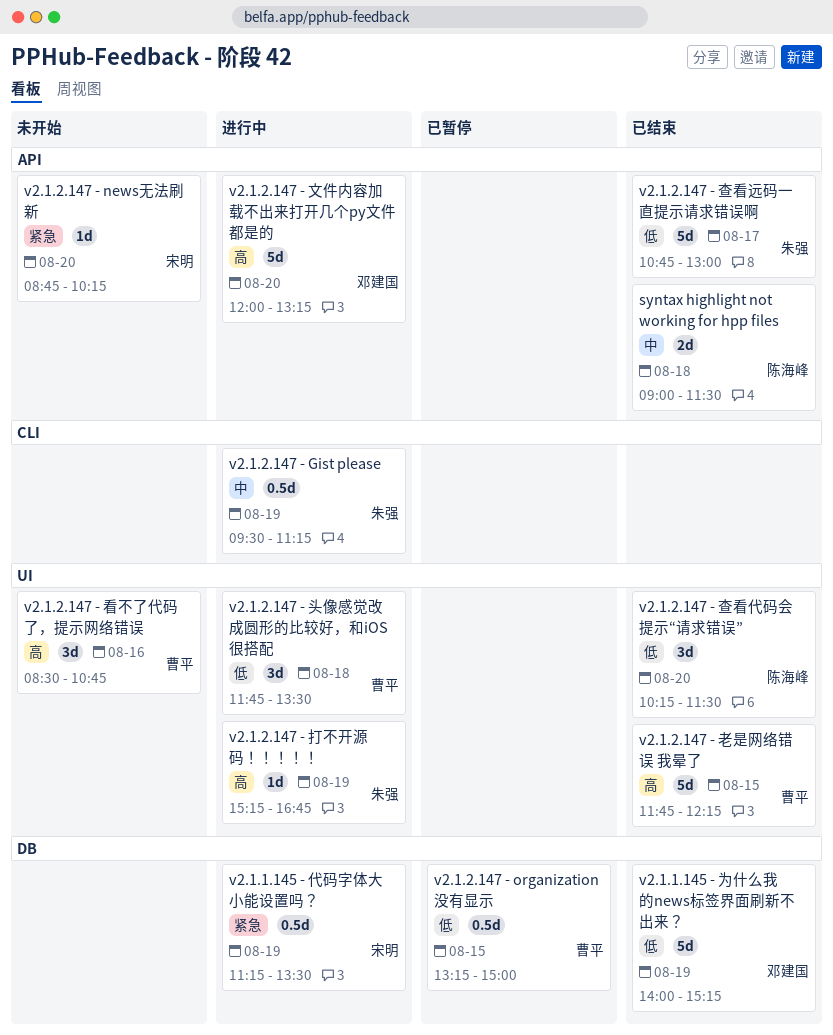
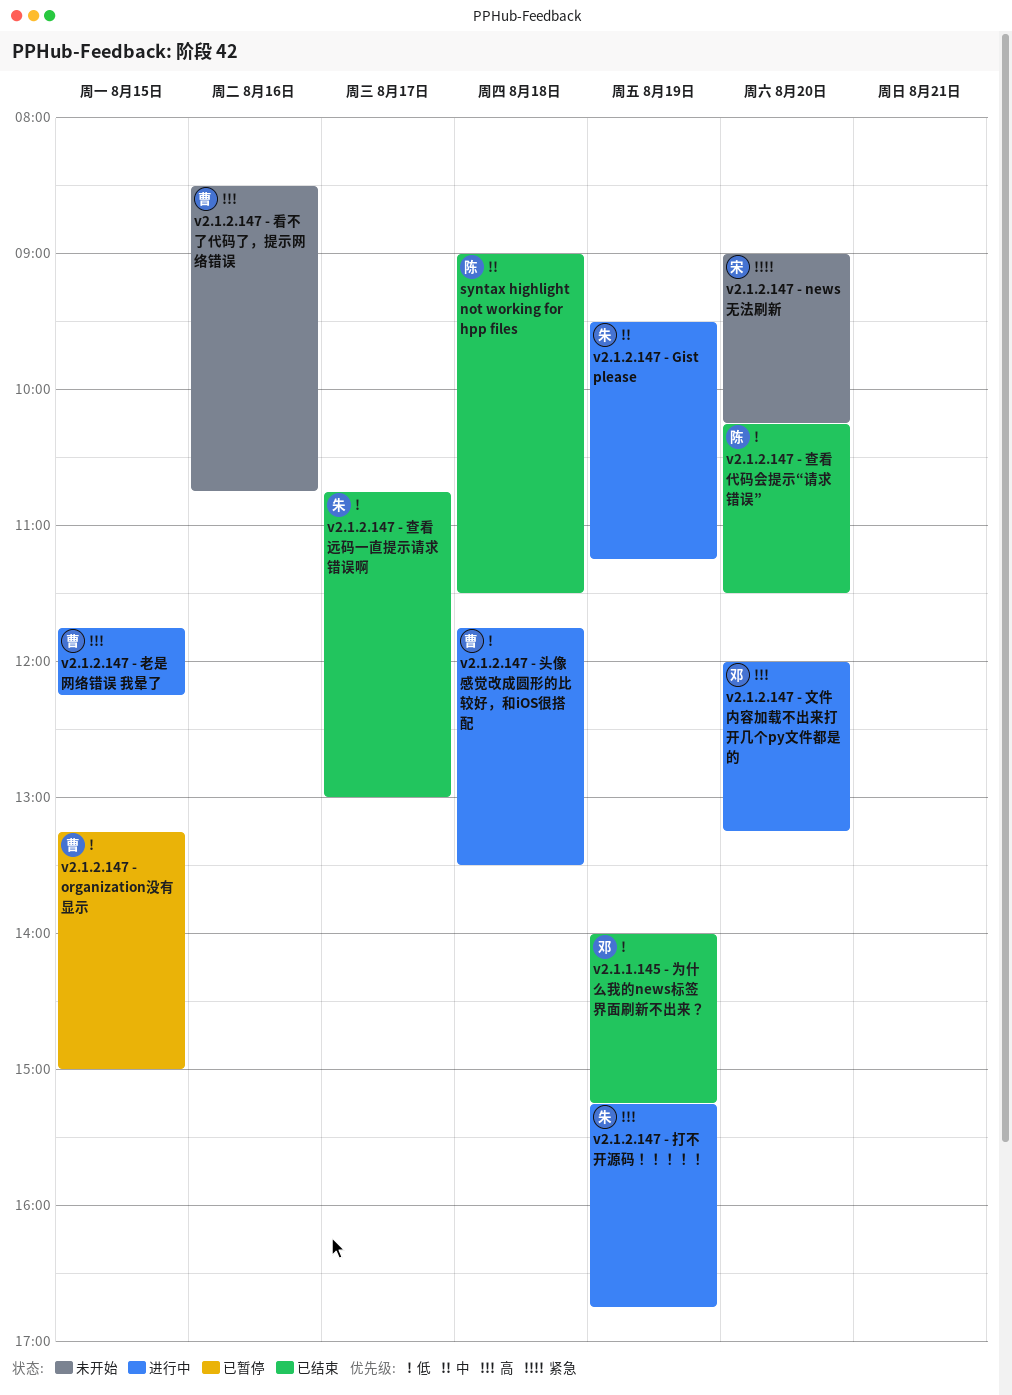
v2.1.1.145 - 代码字体大小能设置吗？: present -> none
v2.1.2.147 - news无法刷新, begins: 08:45 -> 09:00
v2.1.2.147 - 老是网络错误 我晕了, status: 已结束 -> 进行中

